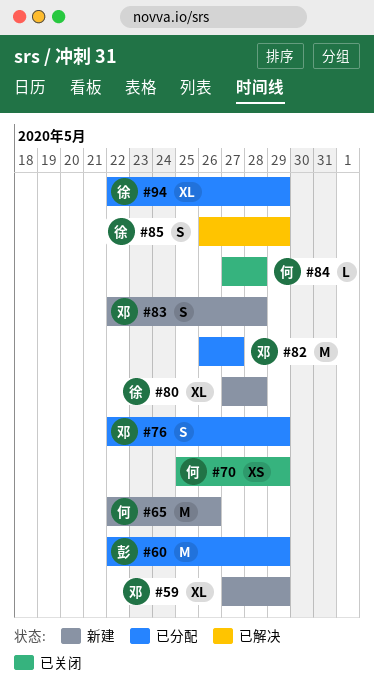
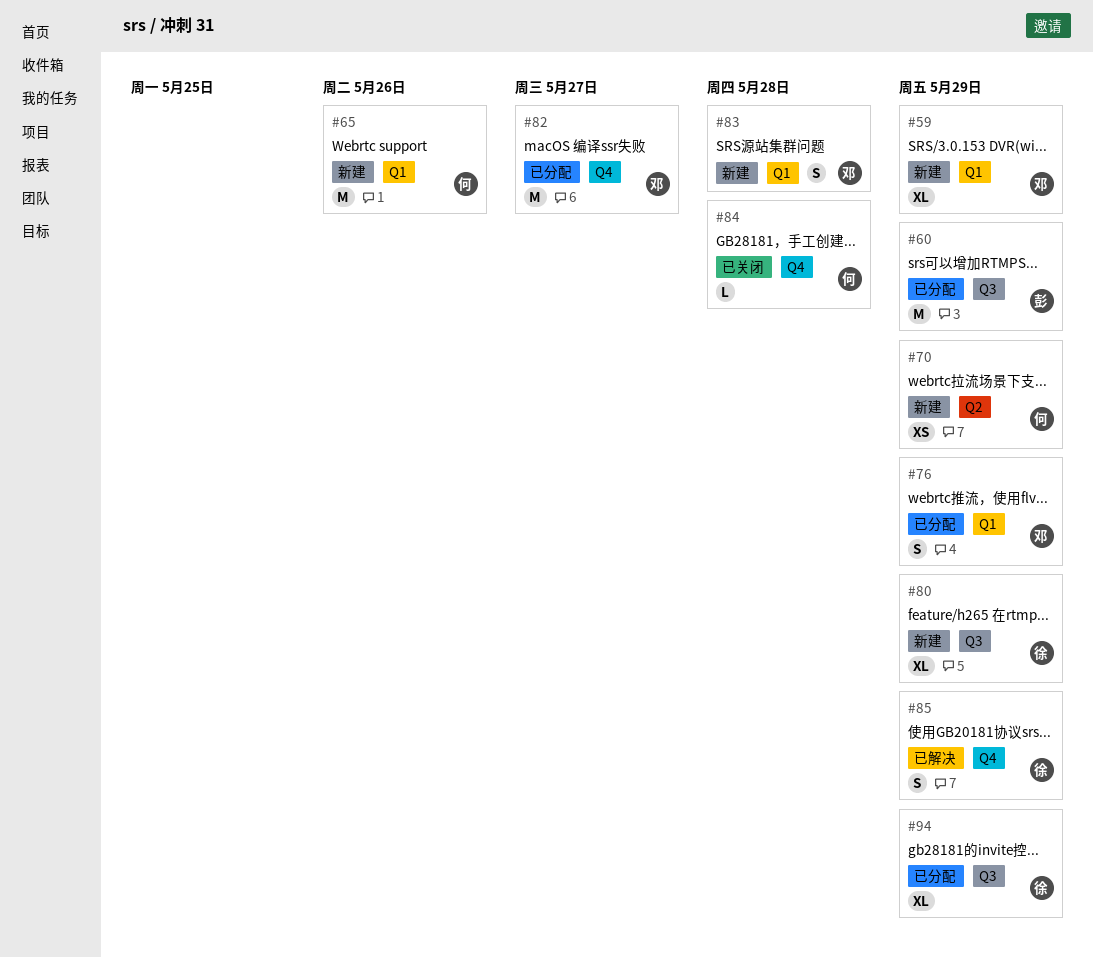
#70, status: 已关闭 -> 新建
#80, due: May 28 -> May 29

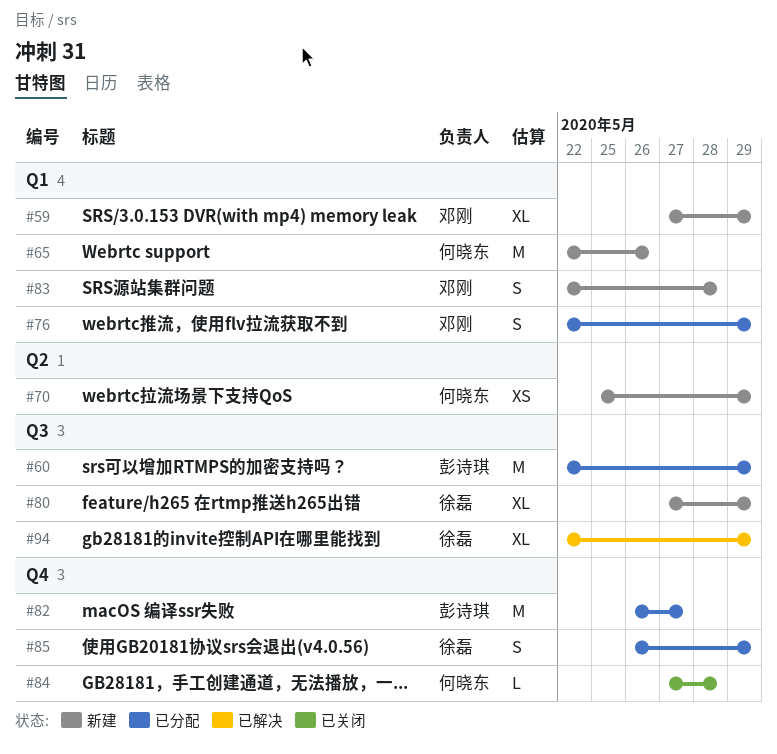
#82, owner: 邓刚 -> 彭诗琪
#85, status: 已解决 -> 已分配
#94, status: 已分配 -> 已解决

